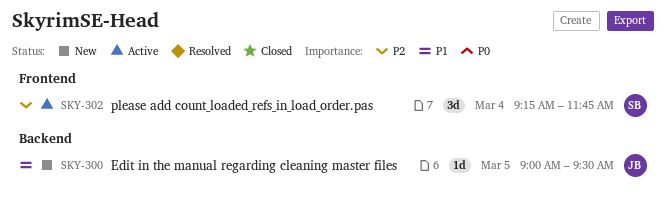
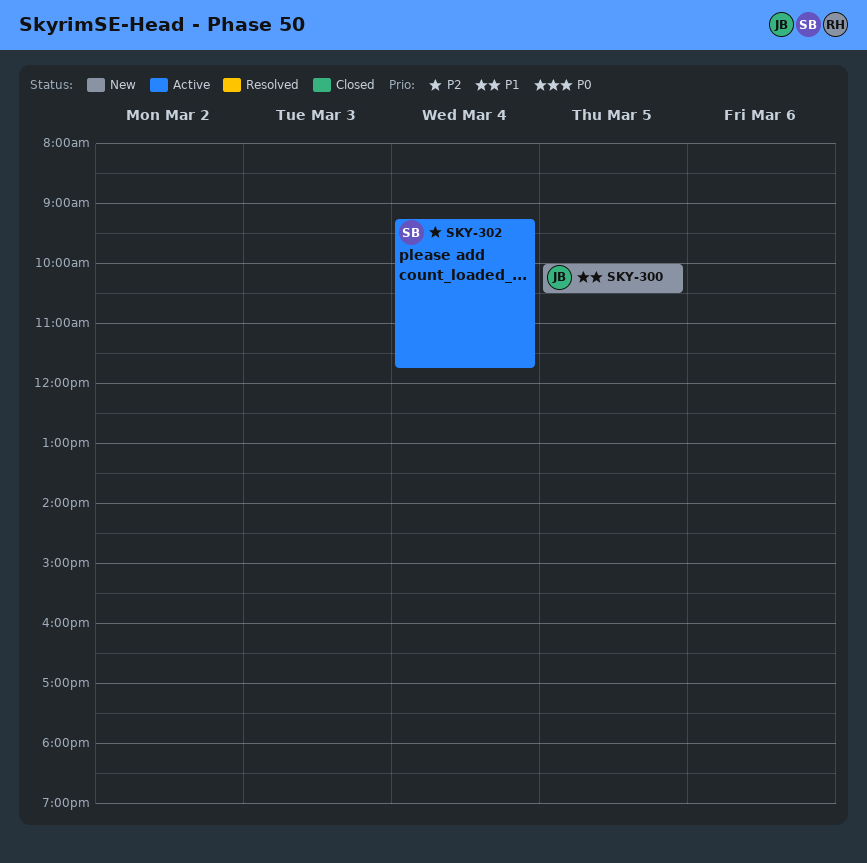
SKY-300, begins: 09:00 -> 10:00
SKY-300, ends: 09:30 -> 10:30

